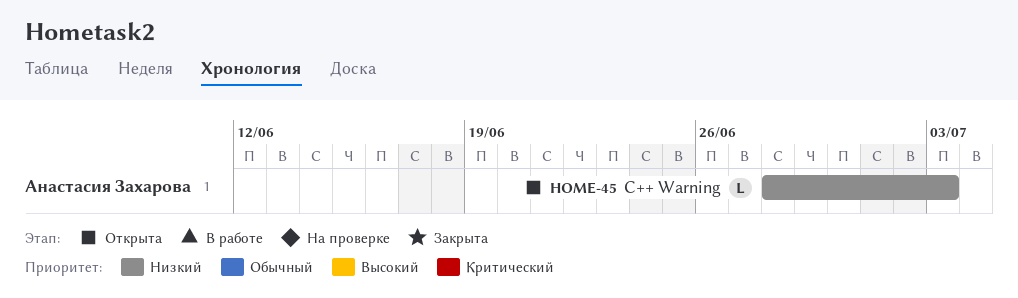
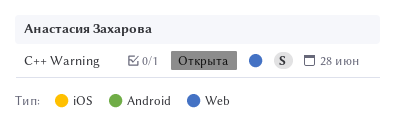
С++ Warning, estimate: L -> S
С++ Warning, due: Jul 3 -> Jun 28

